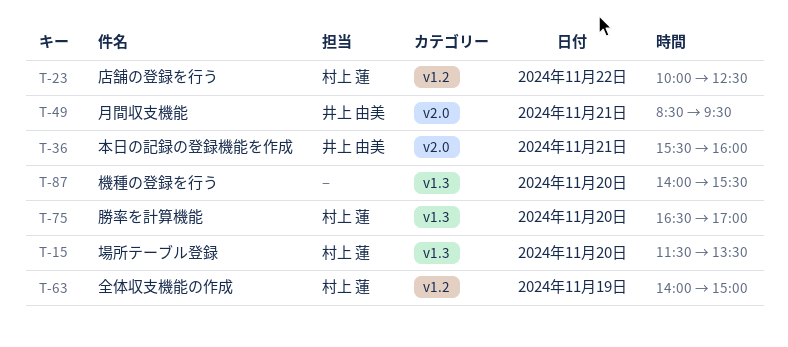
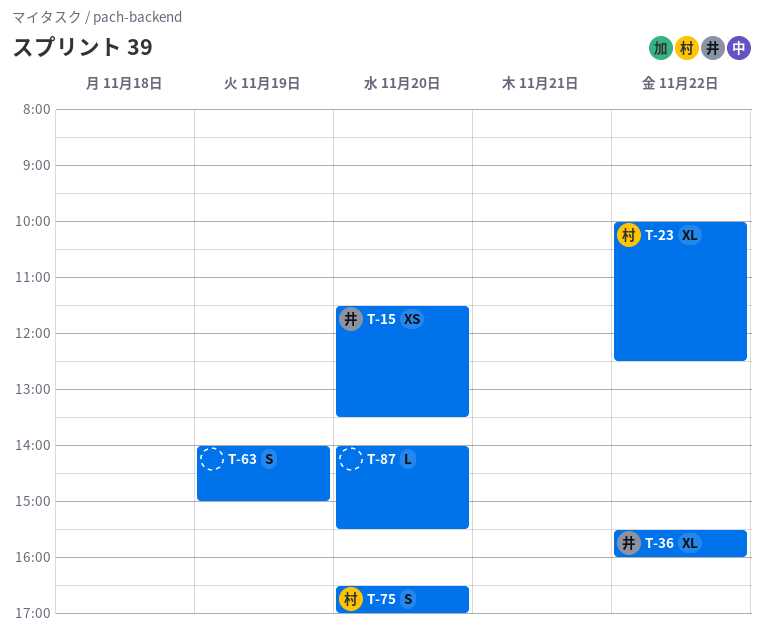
T-15, owner: 村上 蓮 -> 井上 由美
T-36, day: Nov 21 -> Nov 22
T-49: present -> none
T-63, owner: 村上 蓮 -> none

